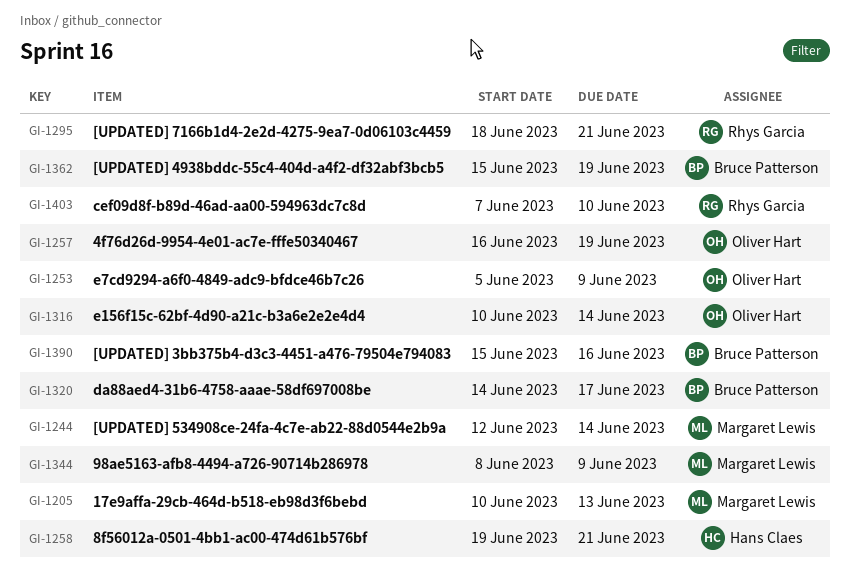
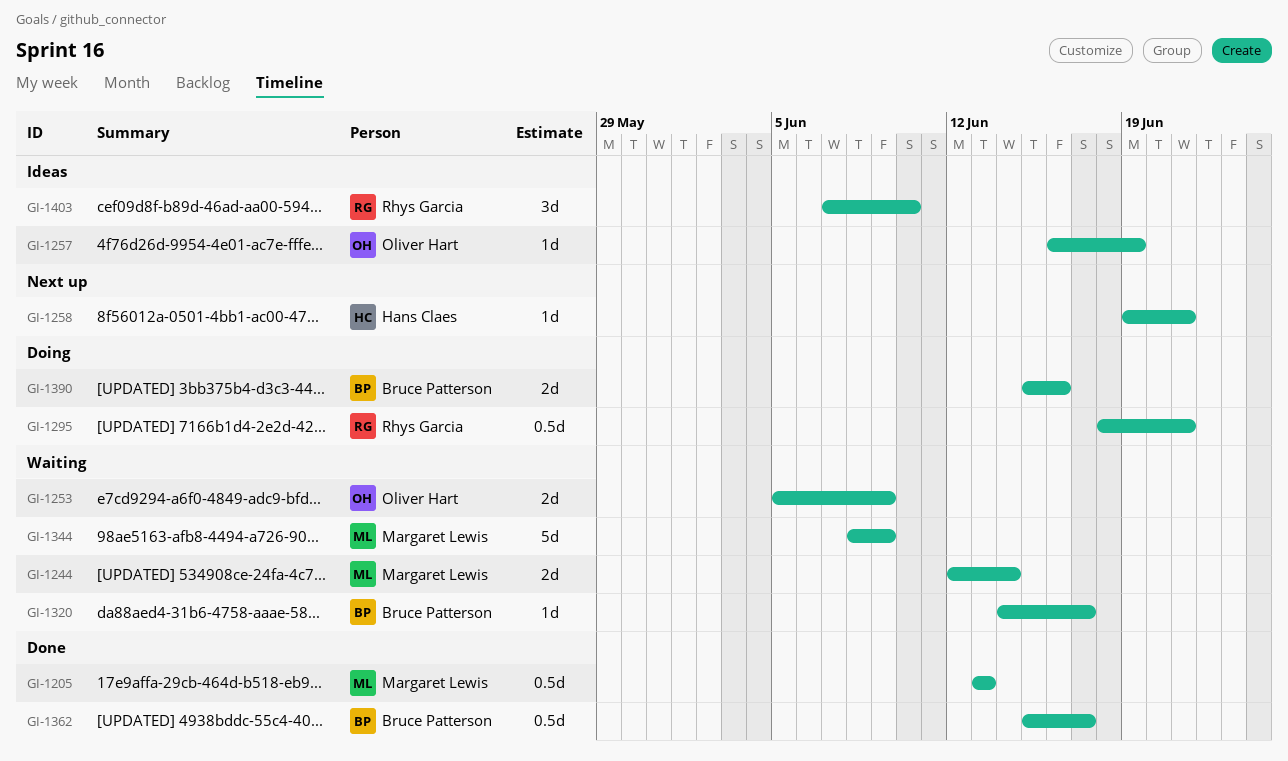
GI-1205, start: Jun 10 -> Jun 13
GI-1316: present -> none
GI-1362, due: Jun 19 -> Jun 17

